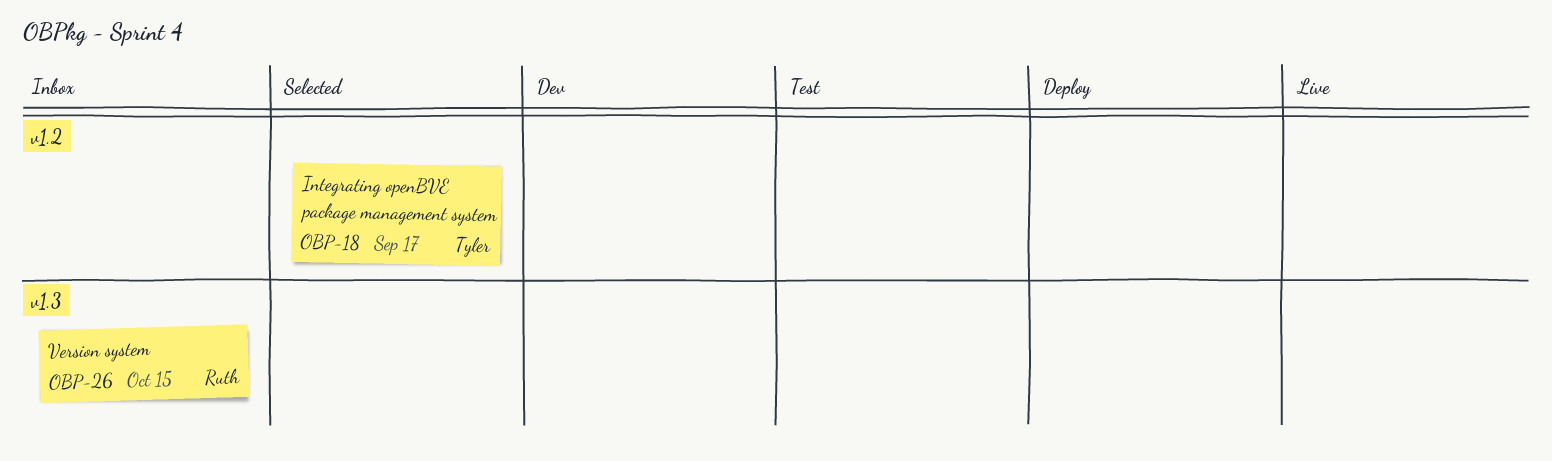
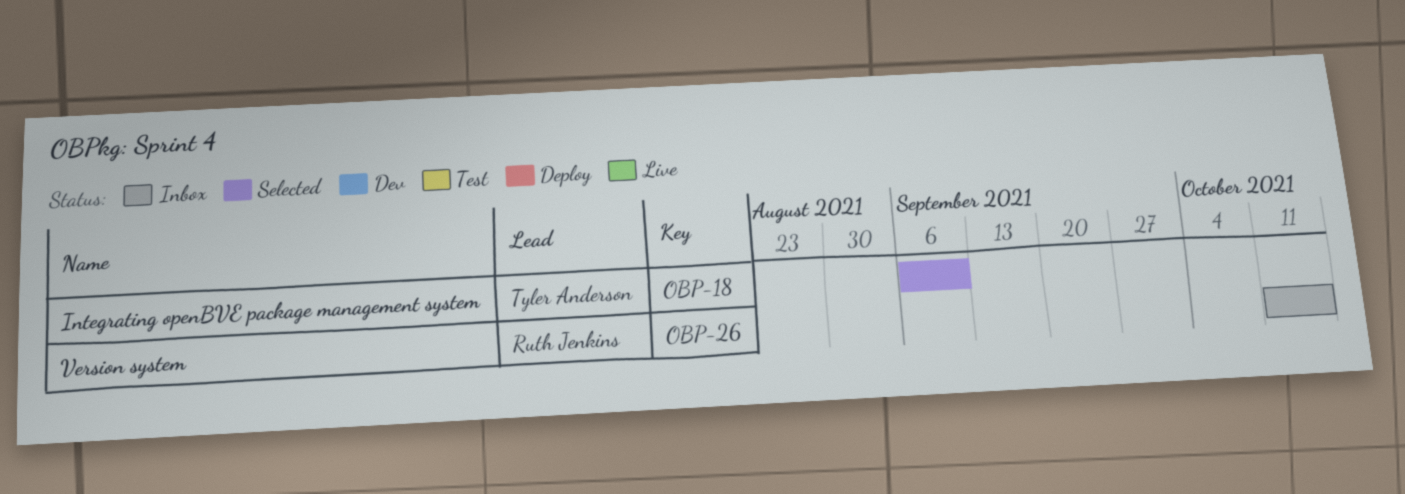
OBP-18, due: Sep 17 -> Sep 10

